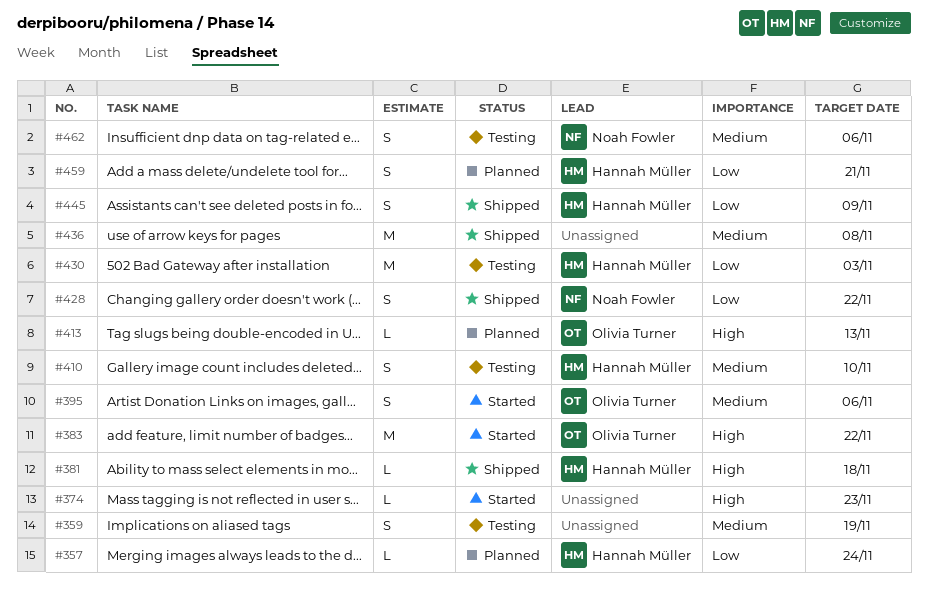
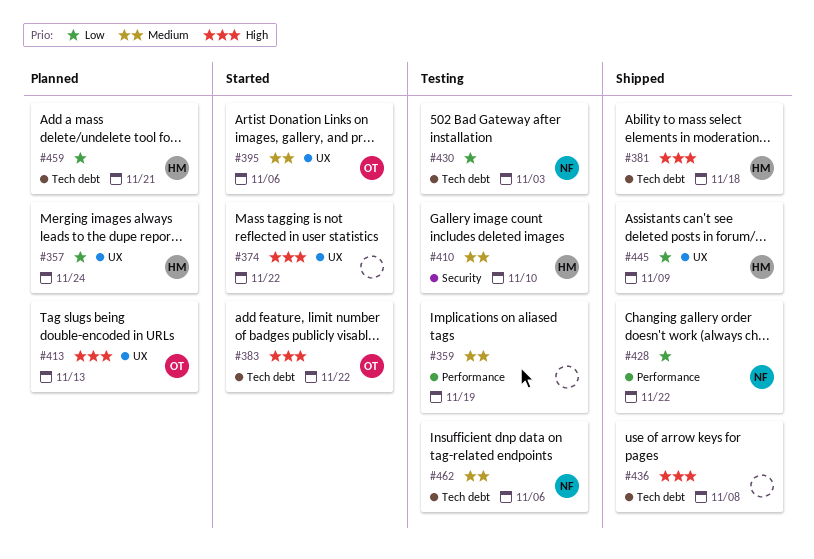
#374, due: Nov 23 -> Nov 22
#430, owner: Hannah Müller -> Noah Fowler
#436, priority: Medium -> High

